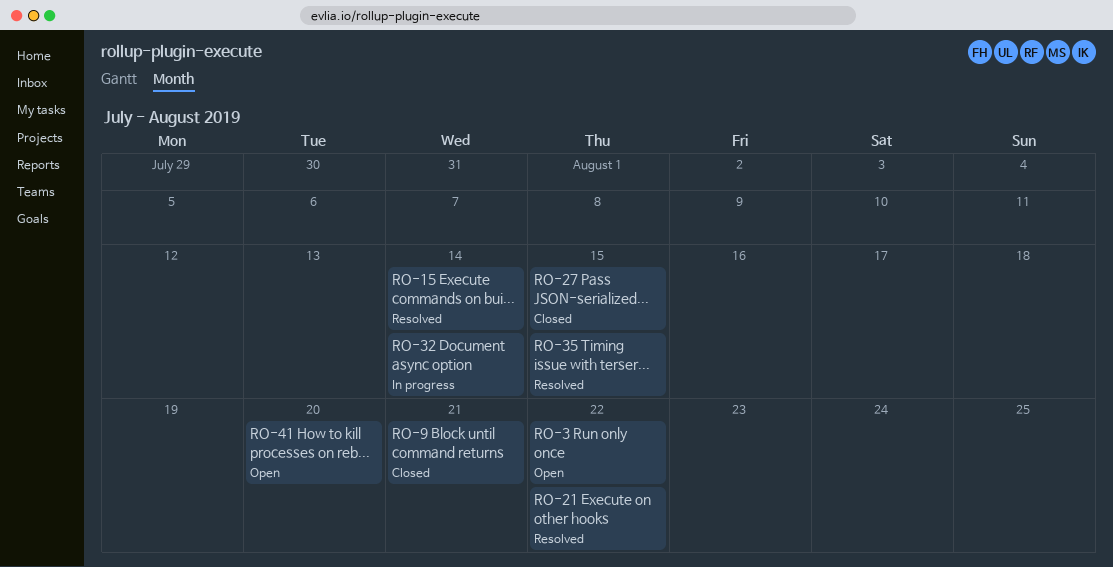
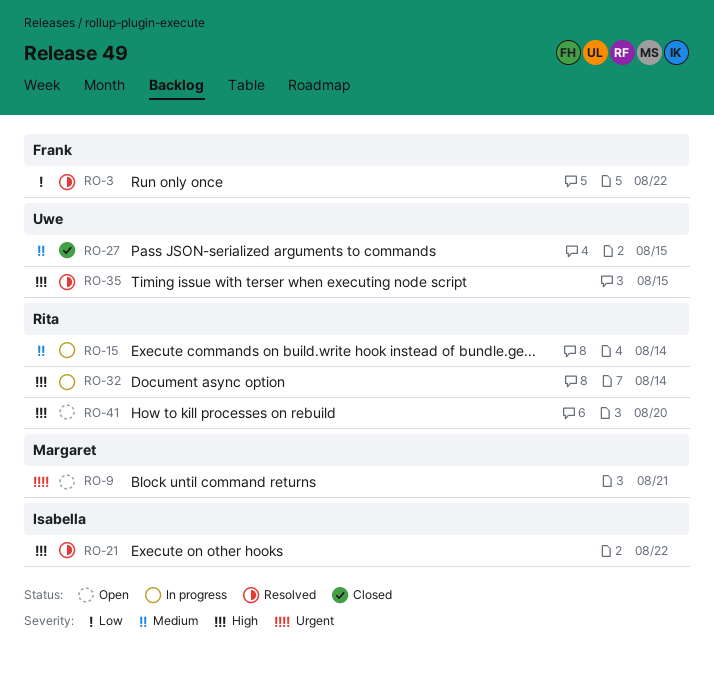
RO-3, status: Open -> Resolved
RO-9, status: Closed -> Open
RO-15, status: Resolved -> In progress

